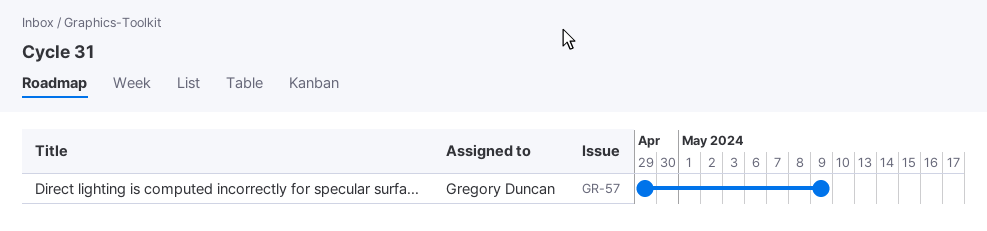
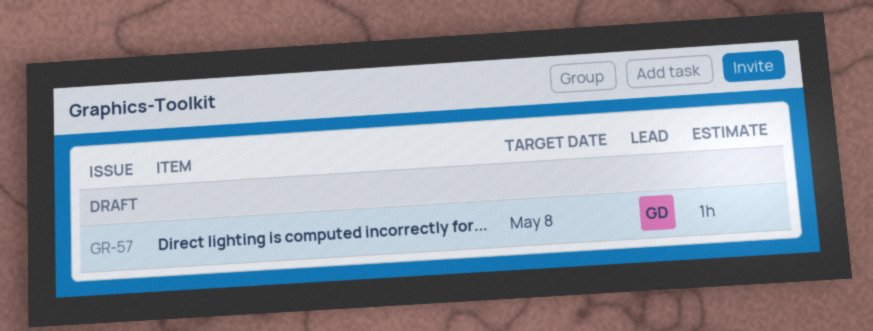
GR-57, due: May 9 -> May 8

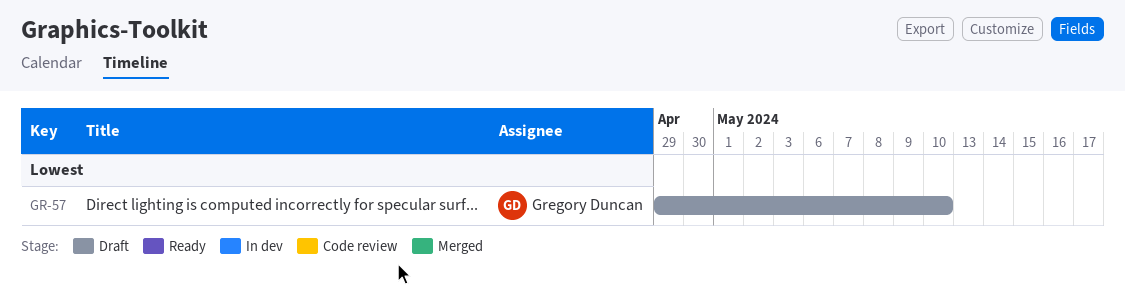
GR-57, due: May 8 -> May 10

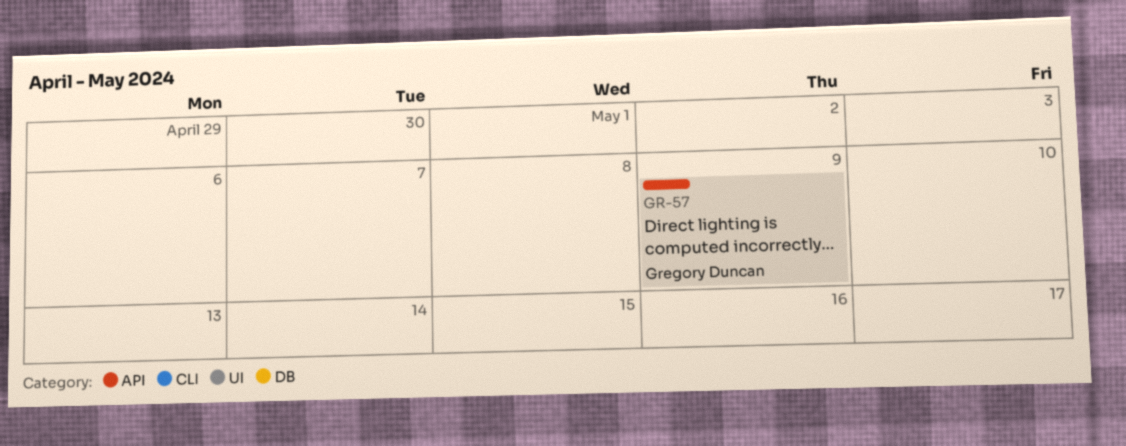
GR-57, due: May 10 -> May 9

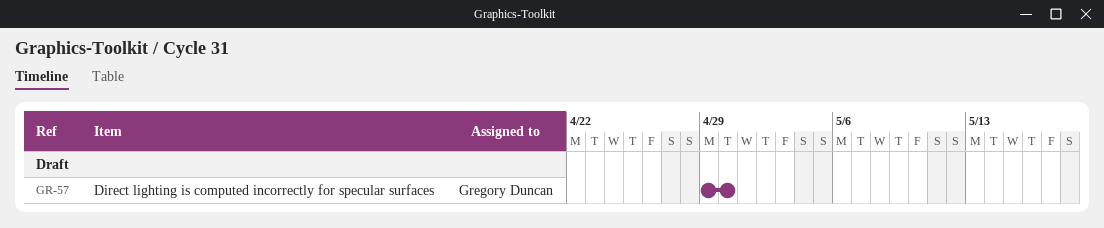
GR-57, due: May 9 -> Apr 30

